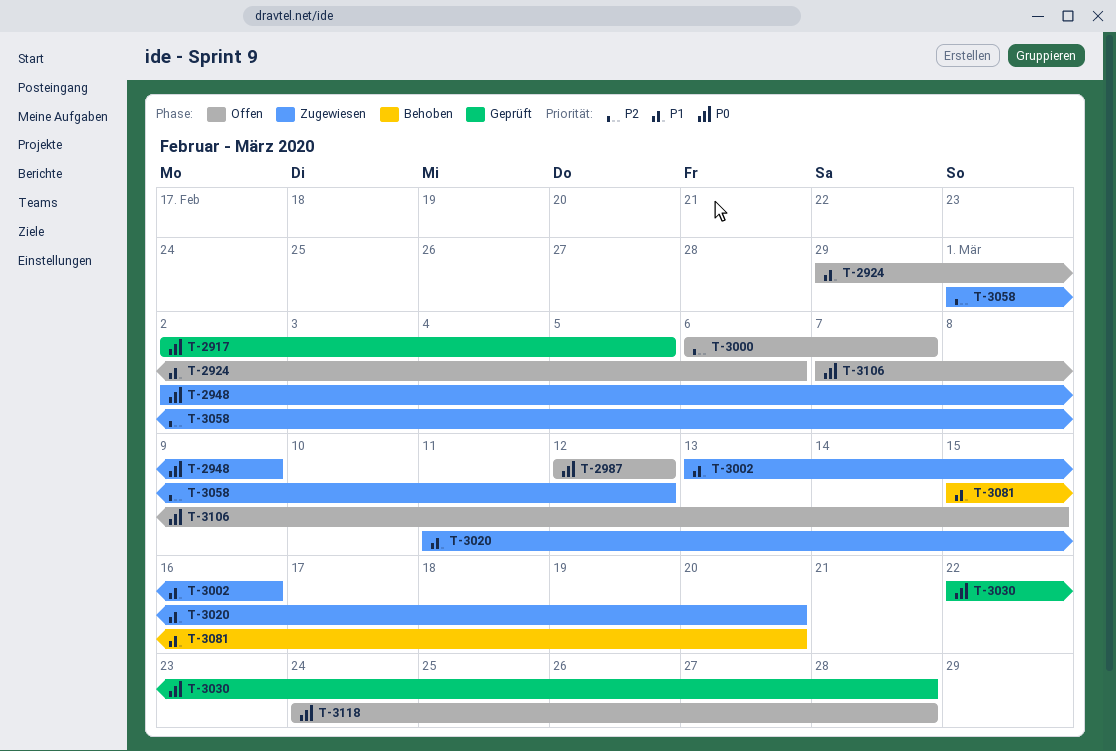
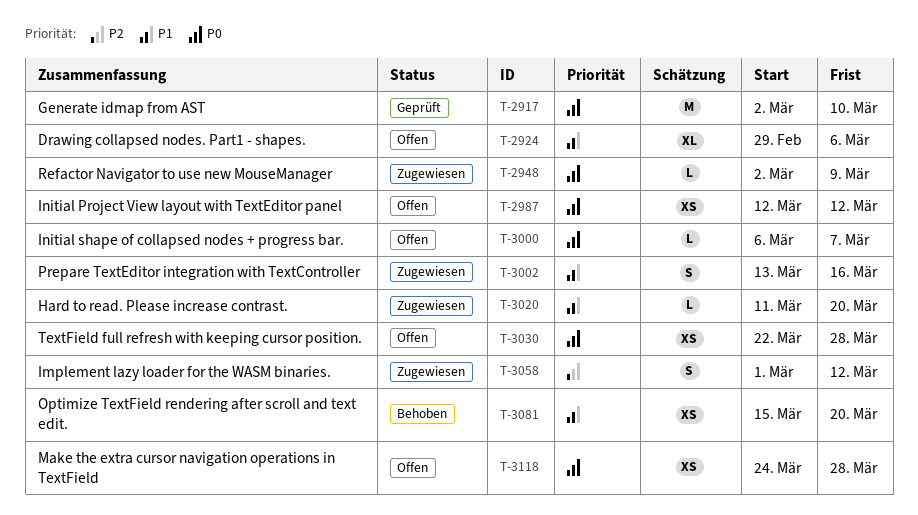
T-2917, due: Mar 5 -> Mar 10
T-3000, priority: P2 -> P0
T-3030, status: Geprüft -> Offen
T-3106: present -> none

